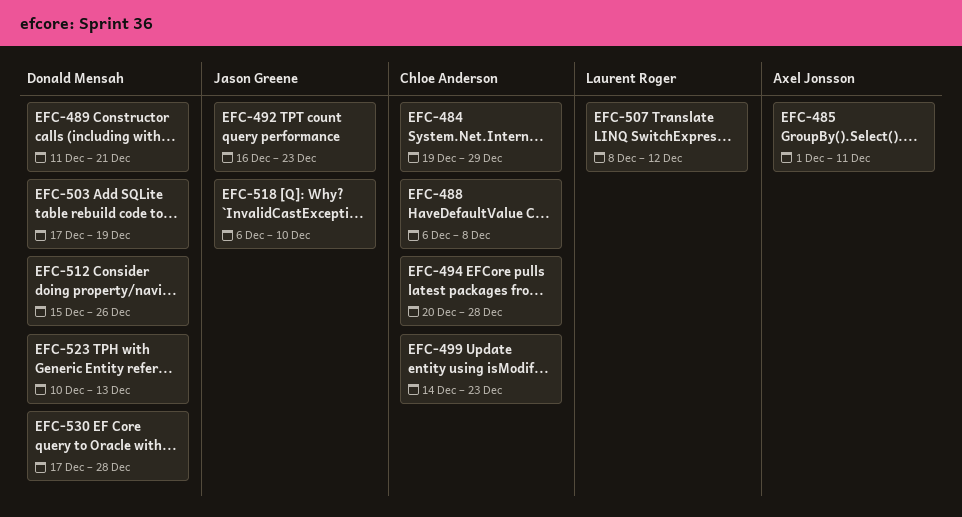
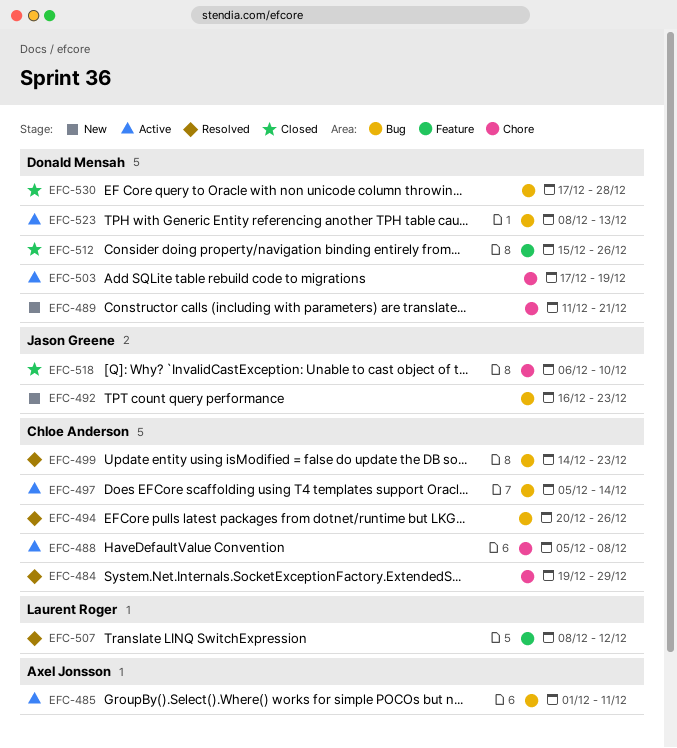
EFC-488, start: Dec 6 -> Dec 5
EFC-494, due: Dec 28 -> Dec 26
EFC-497: none -> present
EFC-523, start: Dec 10 -> Dec 8

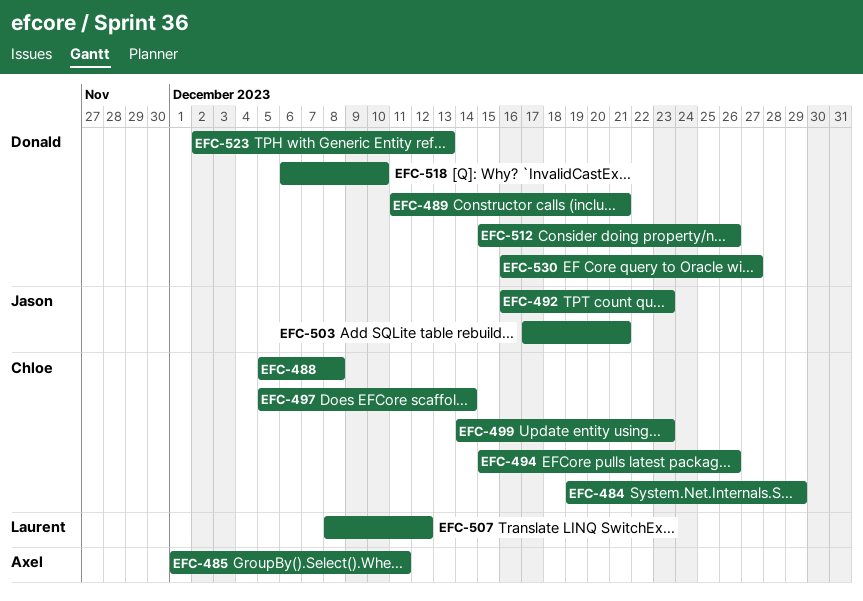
EFC-494, start: Dec 20 -> Dec 15
EFC-503, owner: Donald Mensah -> Jason Greene
EFC-503, due: Dec 19 -> Dec 21
EFC-518, owner: Jason Greene -> Donald Mensah
EFC-523, start: Dec 8 -> Dec 2
EFC-530, start: Dec 17 -> Dec 16
EFC-530, due: Dec 28 -> Dec 27

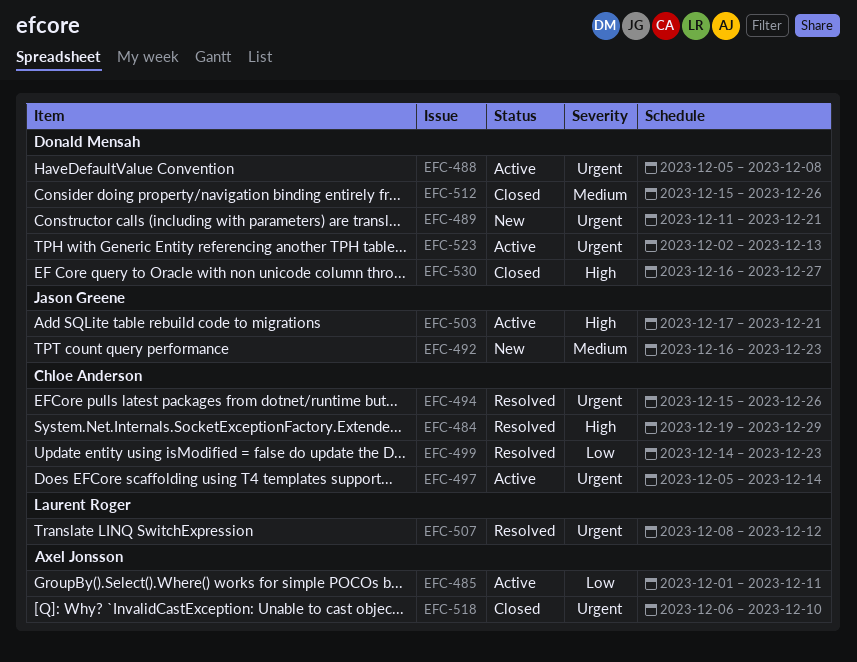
EFC-488, owner: Chloe Anderson -> Donald Mensah
EFC-518, owner: Donald Mensah -> Axel Jonsson

